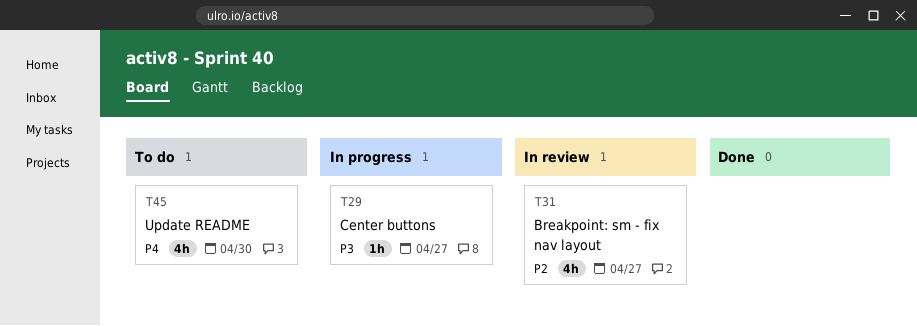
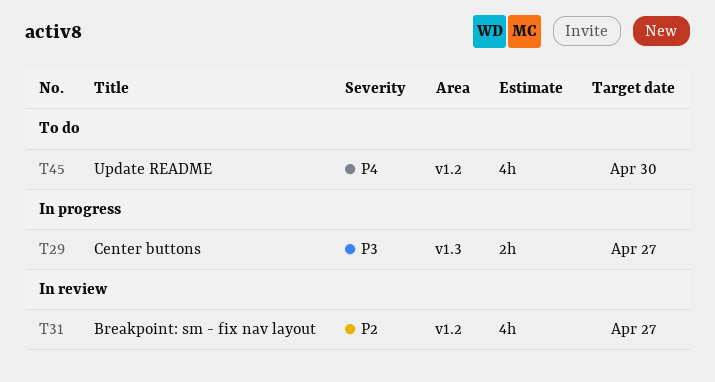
T29, estimate: 1h -> 2h

